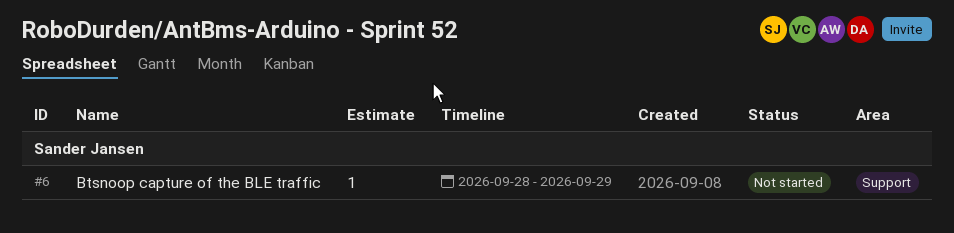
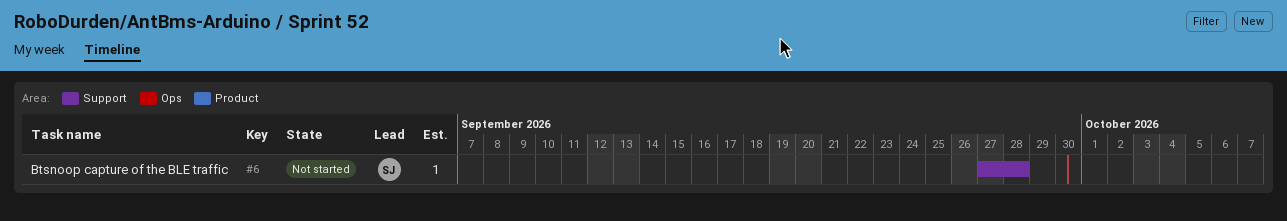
#6, start: Sep 28 -> Sep 27
#6, due: Sep 29 -> Sep 28

